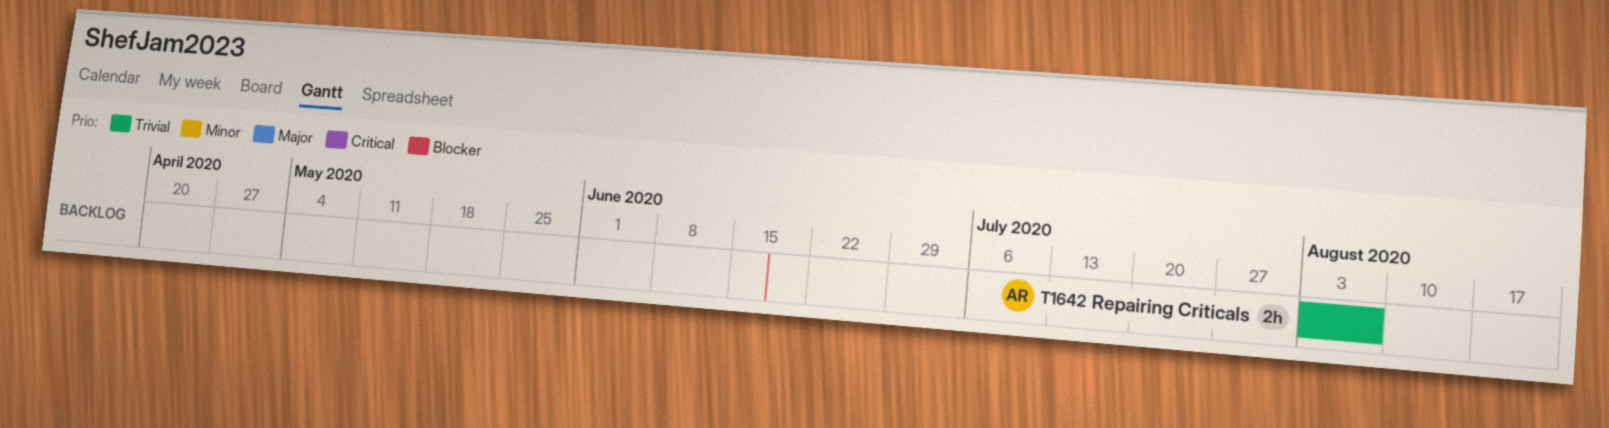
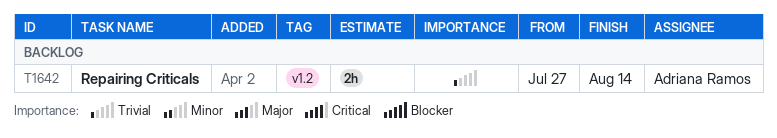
T1642, start: Aug 3 -> Jul 27
T1642, due: Aug 7 -> Aug 14

